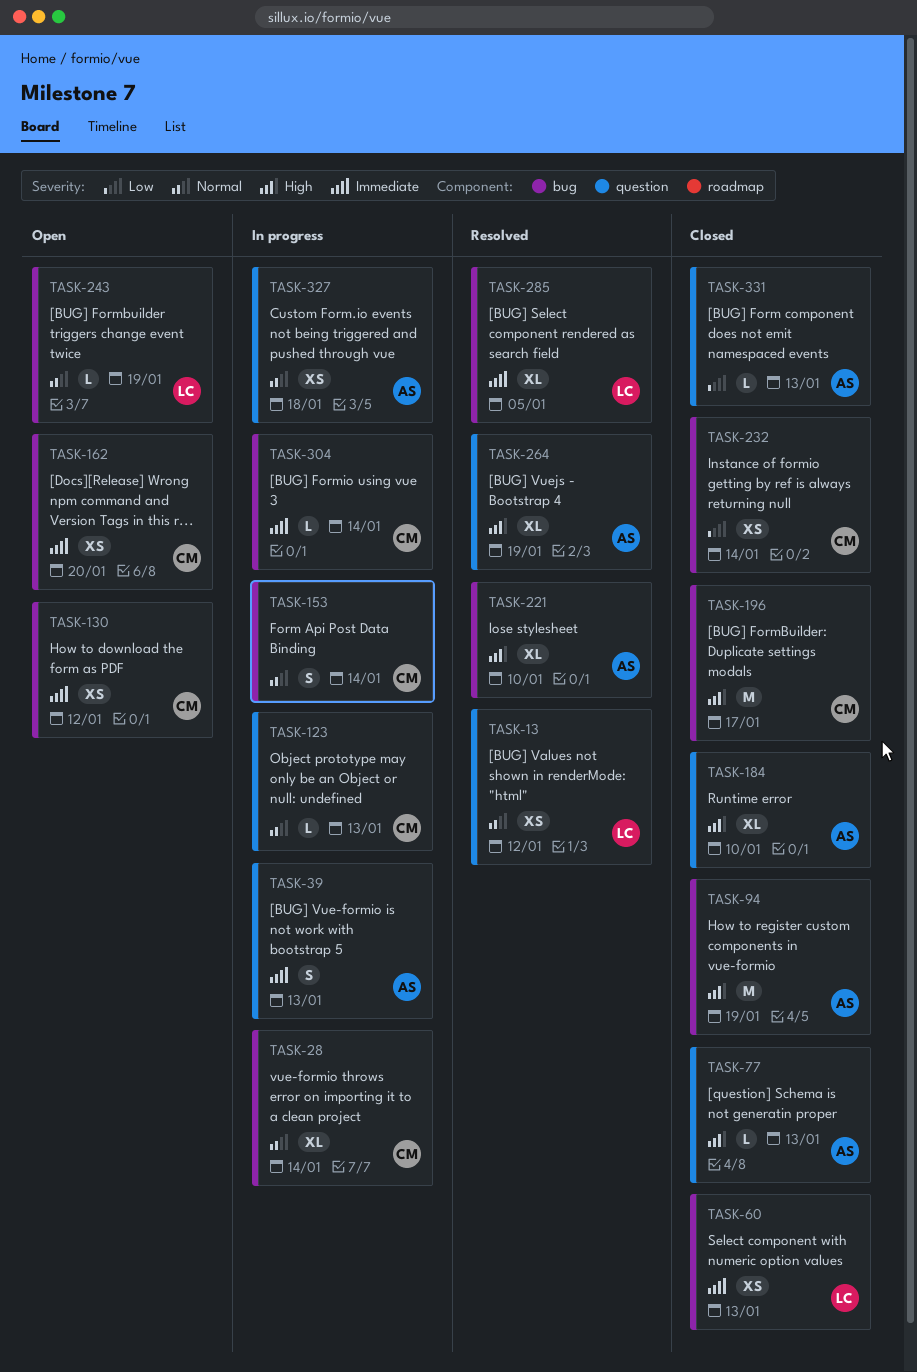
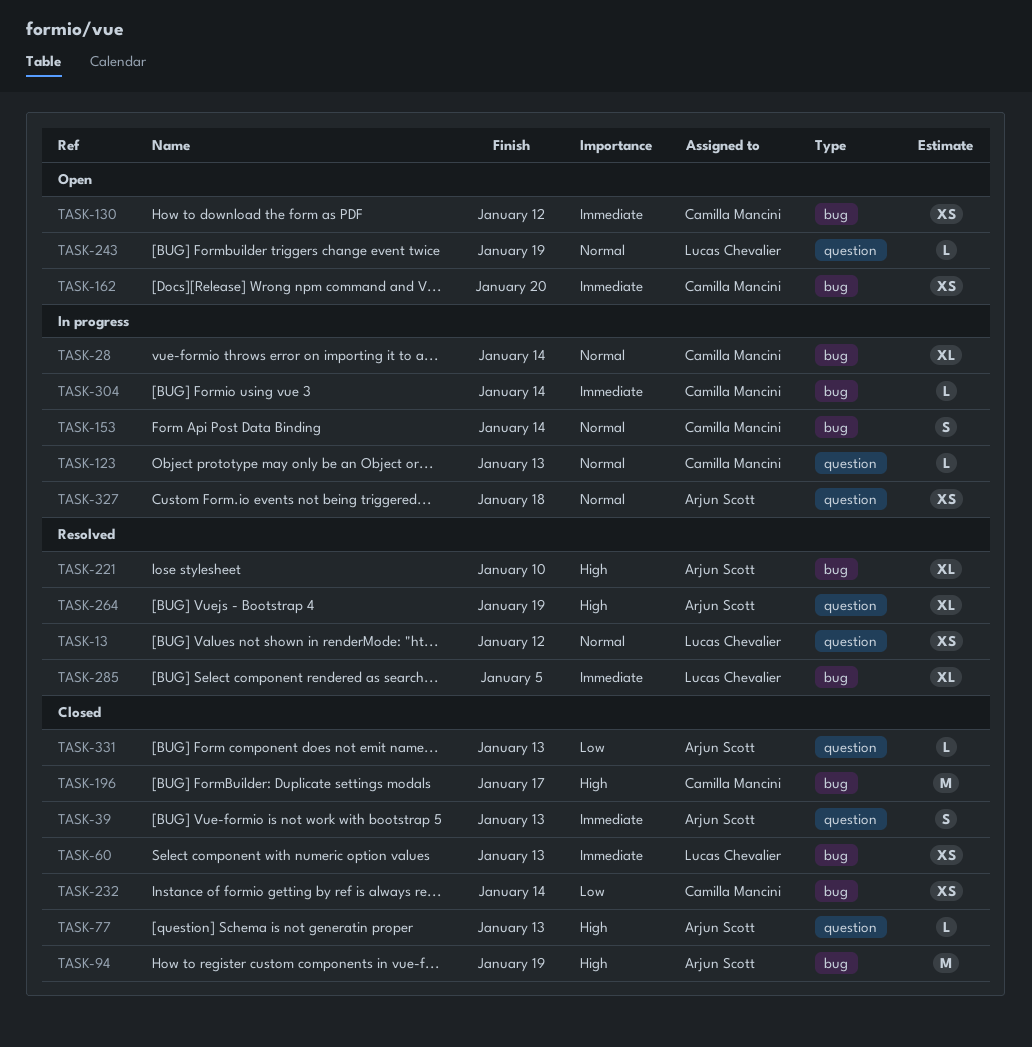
TASK-39, status: In progress -> Closed
TASK-184: present -> none
TASK-243, label: bug -> question

